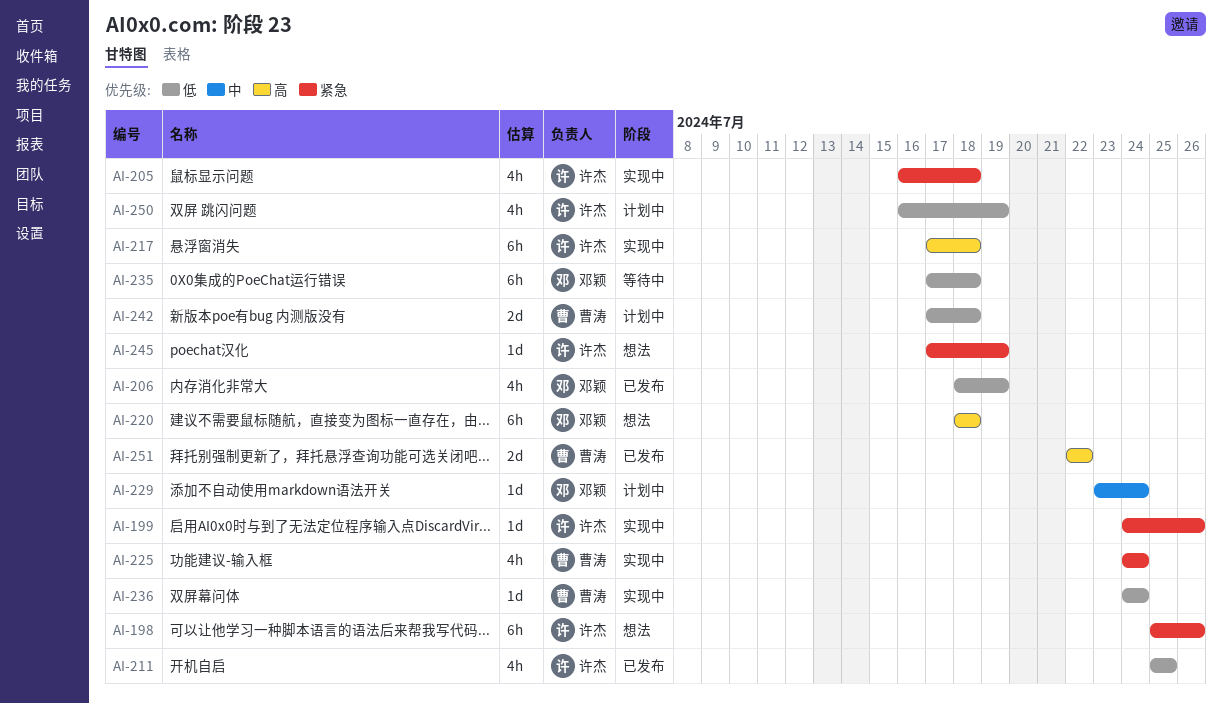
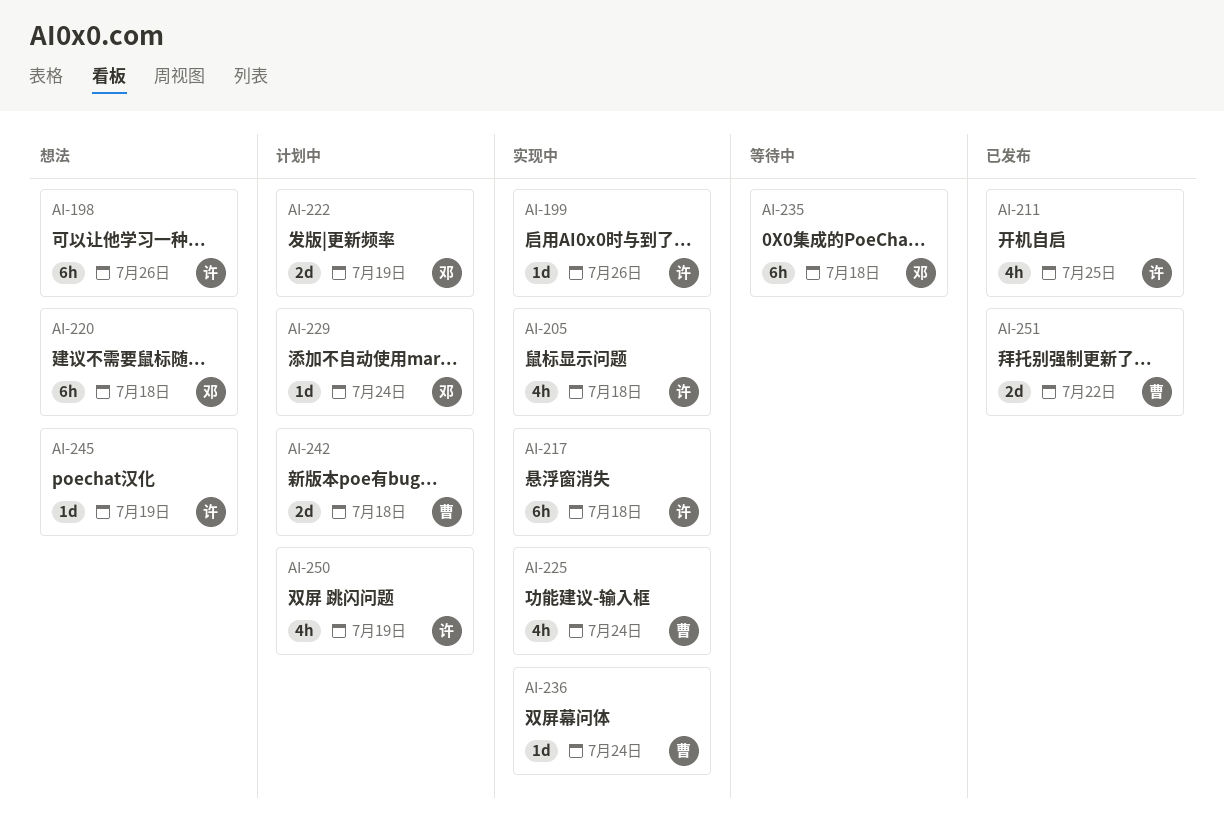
AI-206: present -> none
AI-222: none -> present

